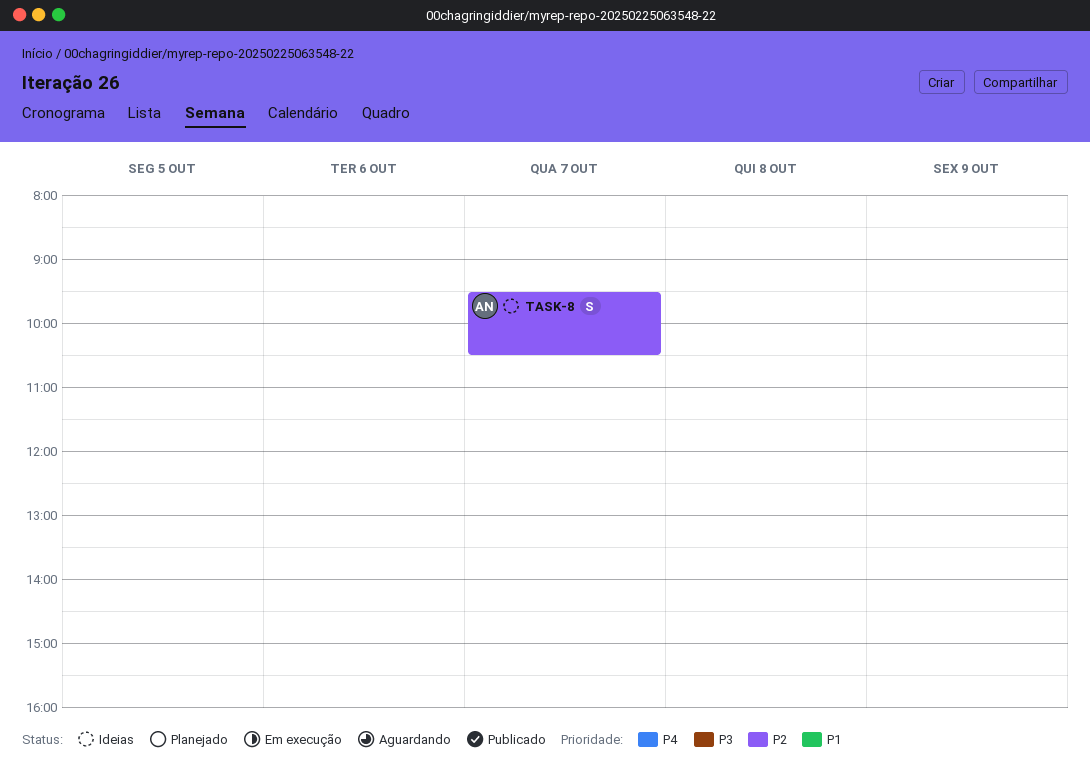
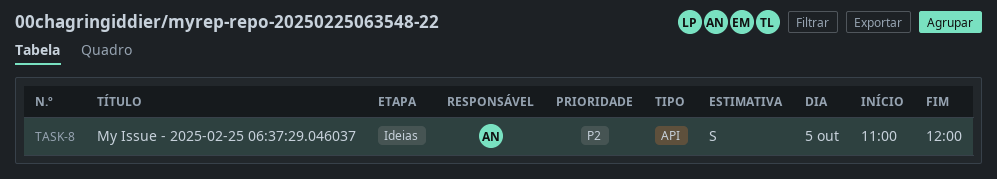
TASK-8, day: Oct 7 -> Oct 5
TASK-8, begins: 09:30 -> 11:00
TASK-8, ends: 10:30 -> 12:00

